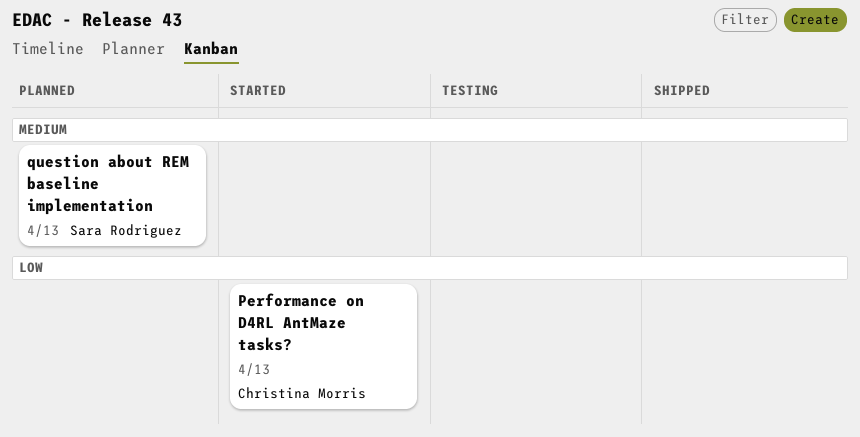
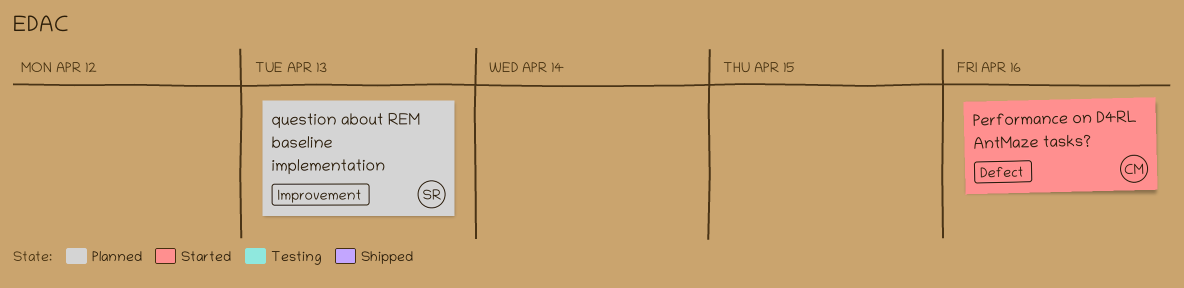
Performance on D4RL AntMaze tasks?, due: Apr 13 -> Apr 16

